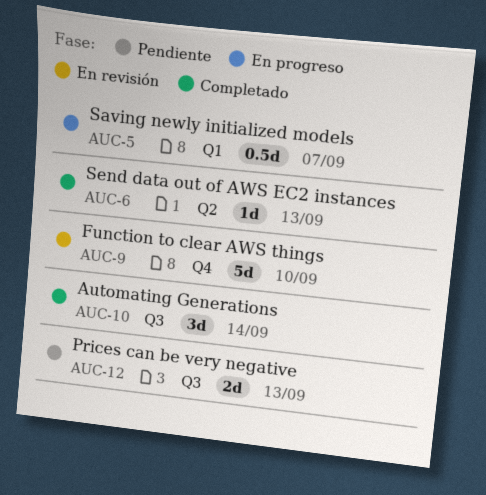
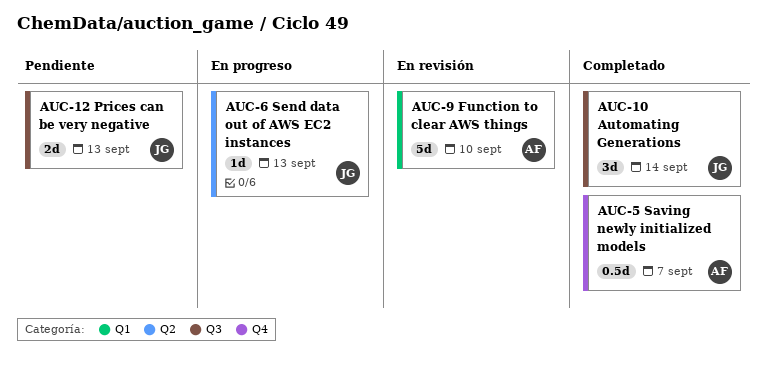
AUC-5, status: En progreso -> Completado
AUC-5, label: Q1 -> Q4
AUC-6, status: Completado -> En progreso
AUC-9, label: Q4 -> Q1

